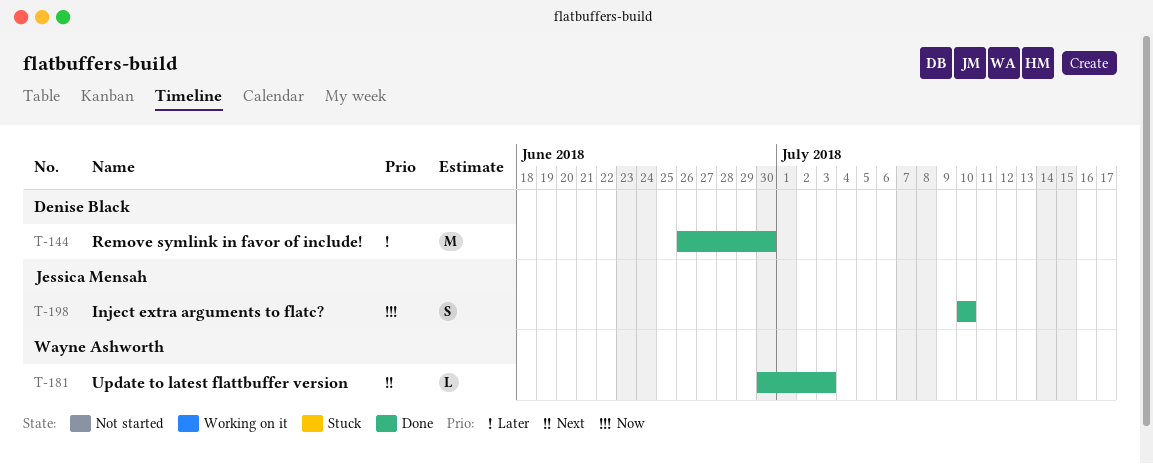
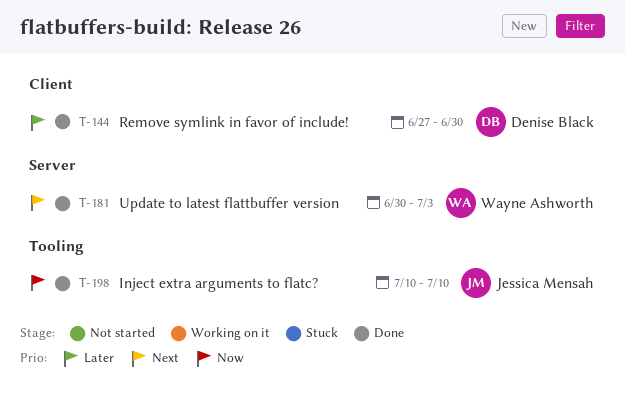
T-144, start: Jun 26 -> Jun 27

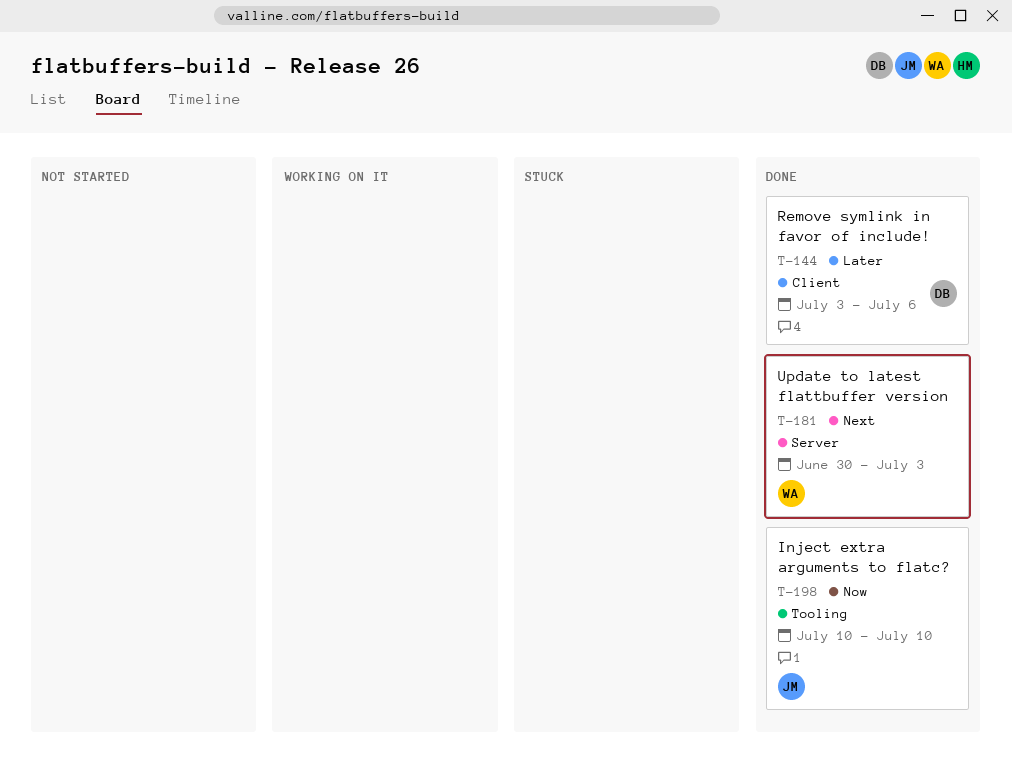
T-144, start: Jun 27 -> Jul 3
T-144, due: Jun 30 -> Jul 6

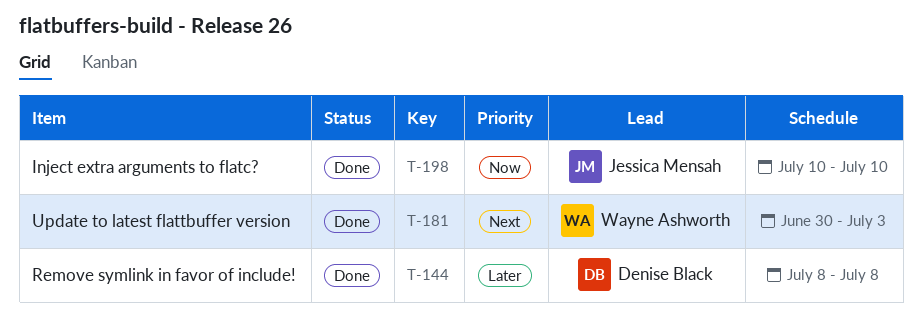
T-144, start: Jul 3 -> Jul 8
T-144, due: Jul 6 -> Jul 8

